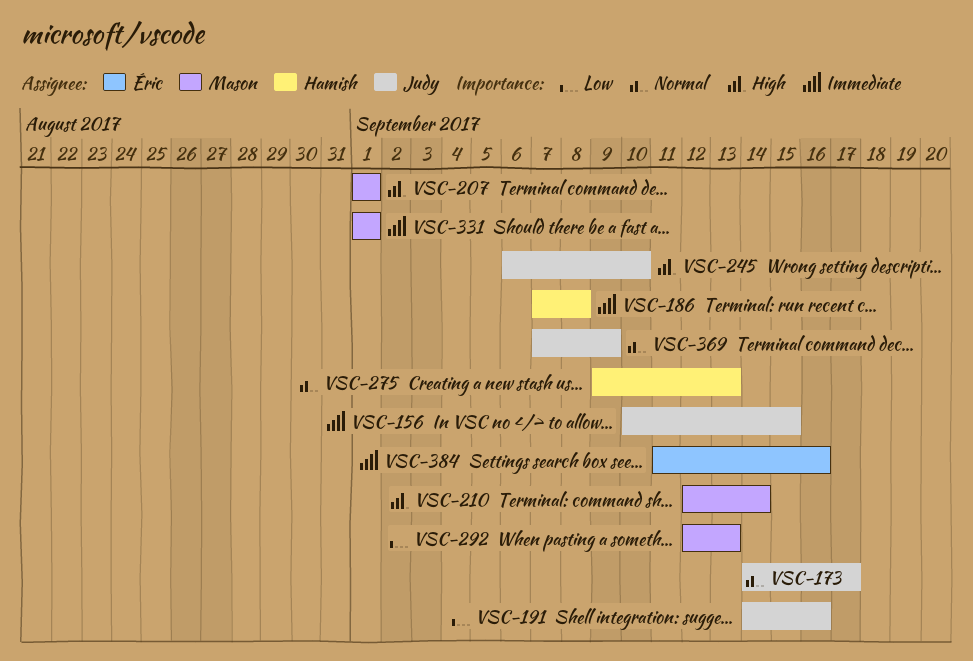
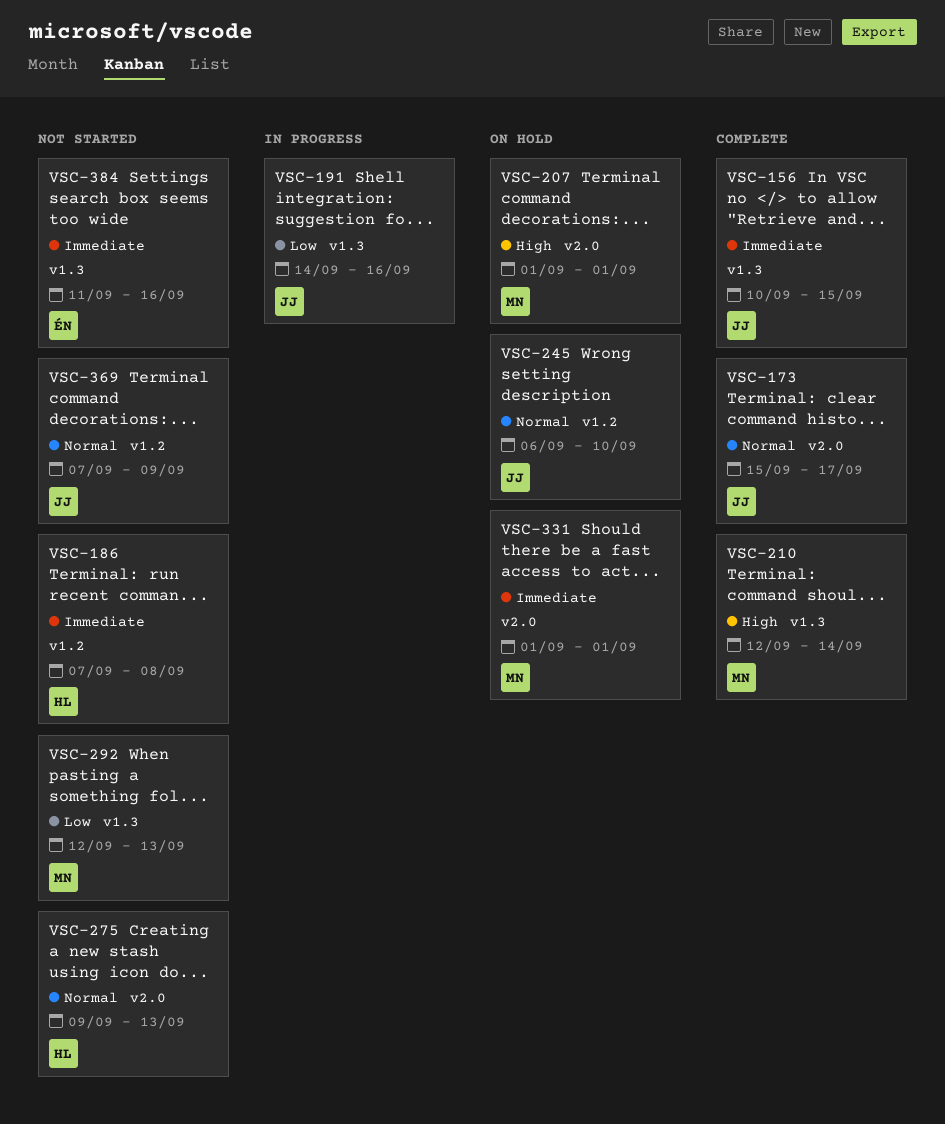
VSC-173, start: Sep 14 -> Sep 15
VSC-245, priority: High -> Normal

